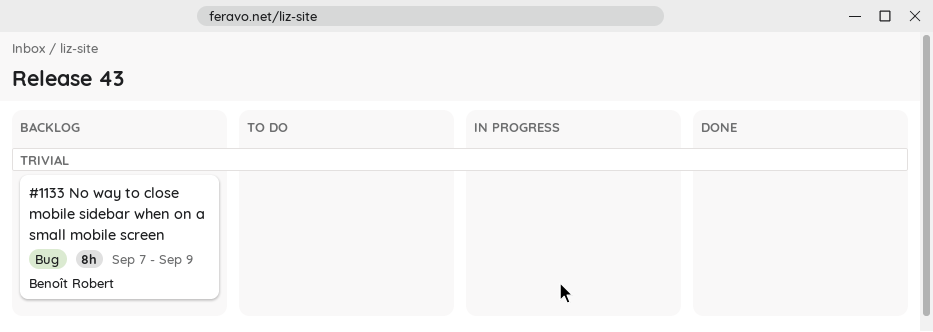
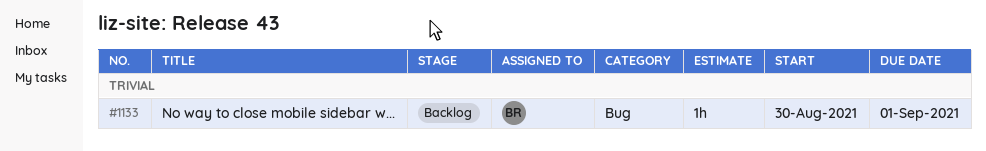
#1133, estimate: 8h -> 1h
#1133, start: Sep 7 -> Aug 30
#1133, due: Sep 9 -> Sep 1

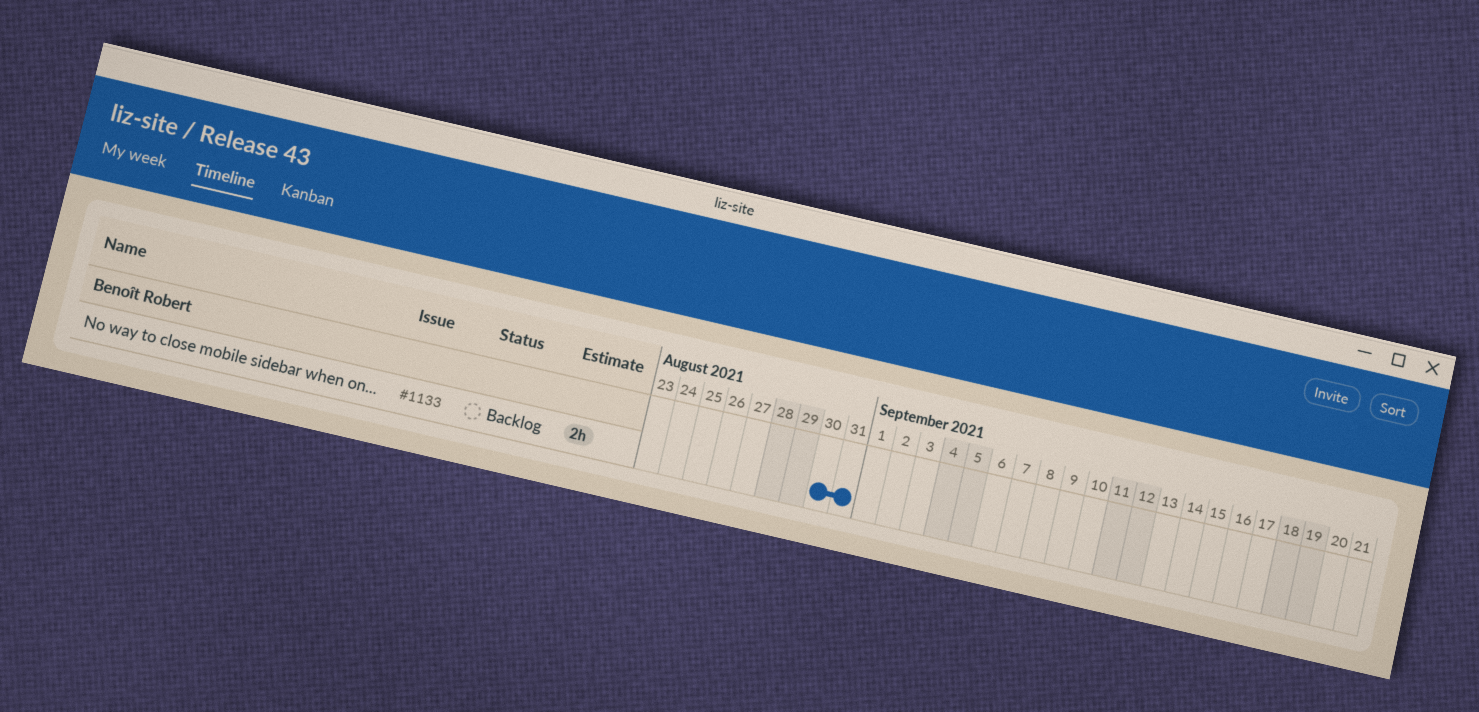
#1133, estimate: 1h -> 2h
#1133, due: Sep 1 -> Aug 31

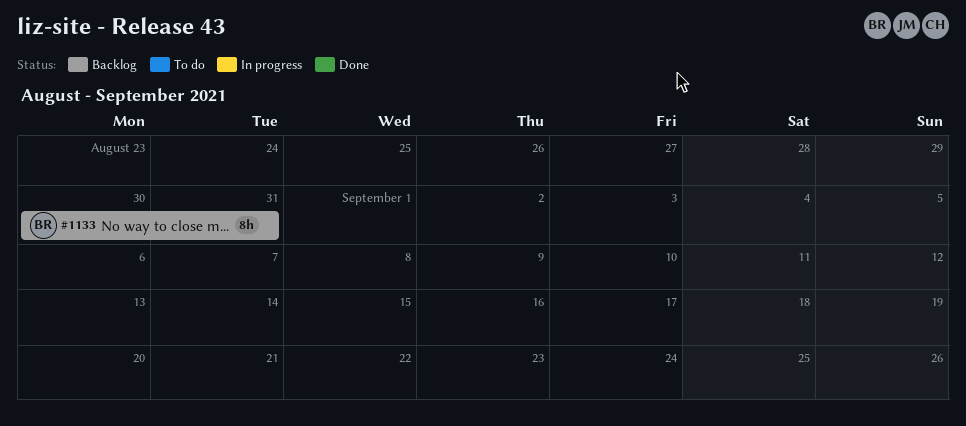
#1133, estimate: 2h -> 8h

